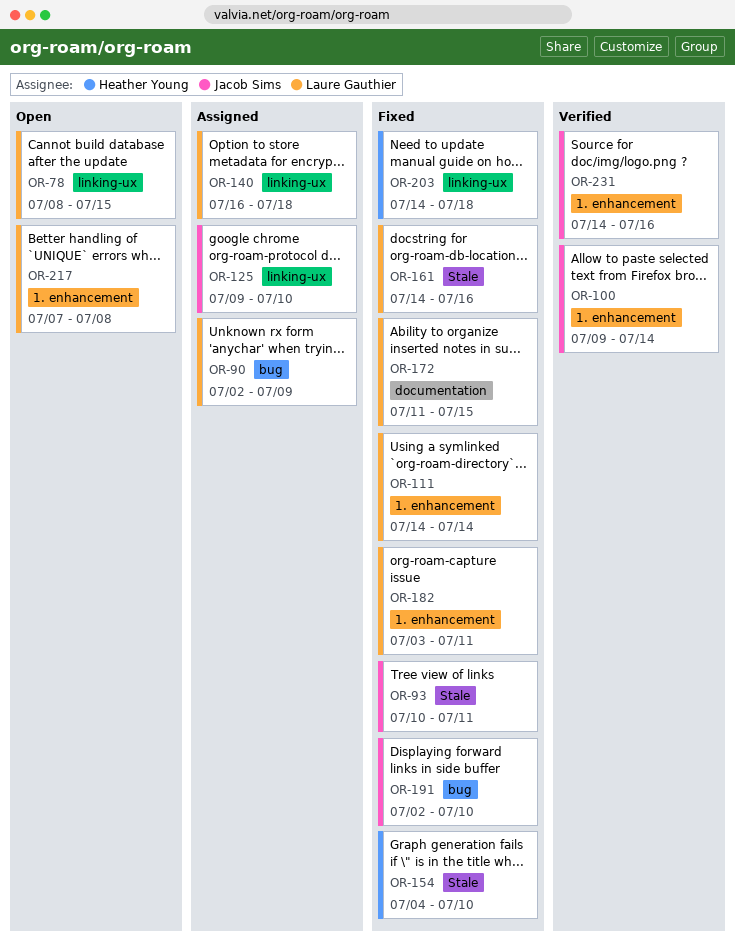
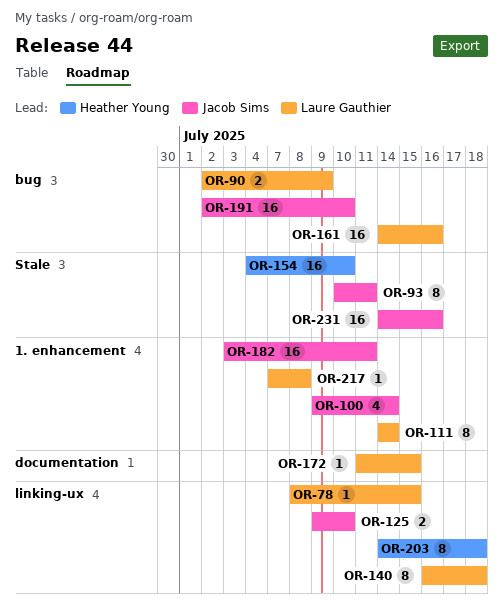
OR-161, label: Stale -> bug
OR-182, owner: Laure Gauthier -> Jacob Sims
OR-231, label: 1. enhancement -> Stale

